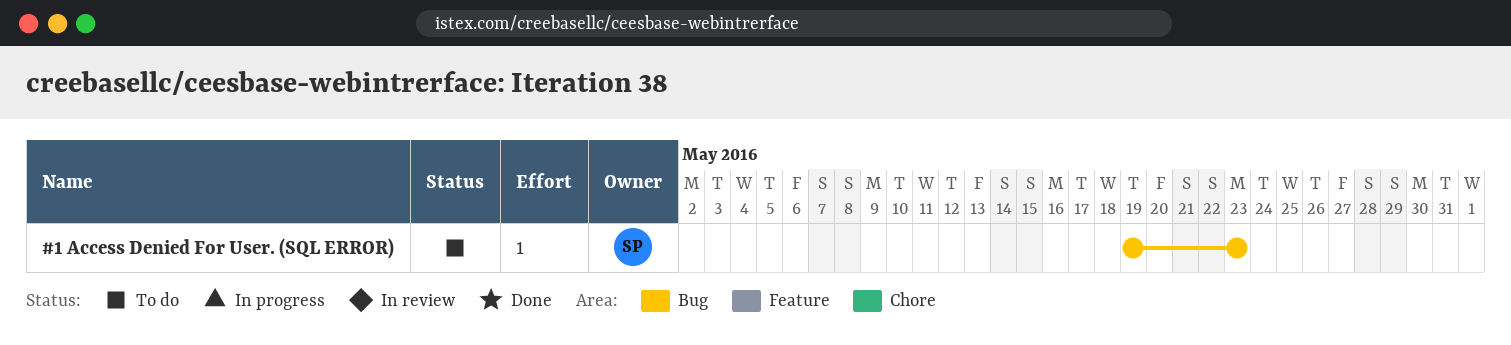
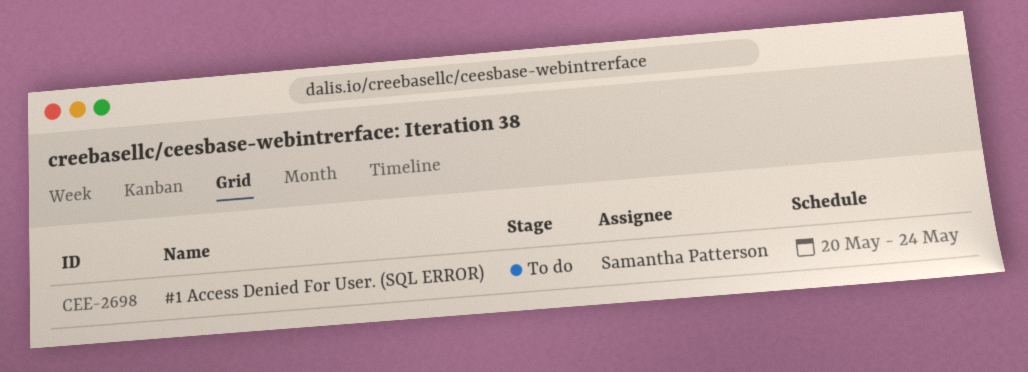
#1 Access Denied For User. (SQL ERROR), start: May 19 -> May 20
#1 Access Denied For User. (SQL ERROR), due: May 23 -> May 24

